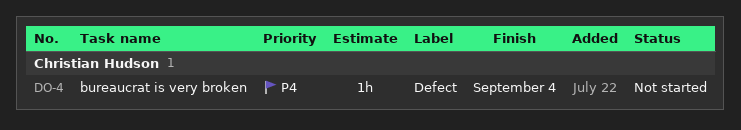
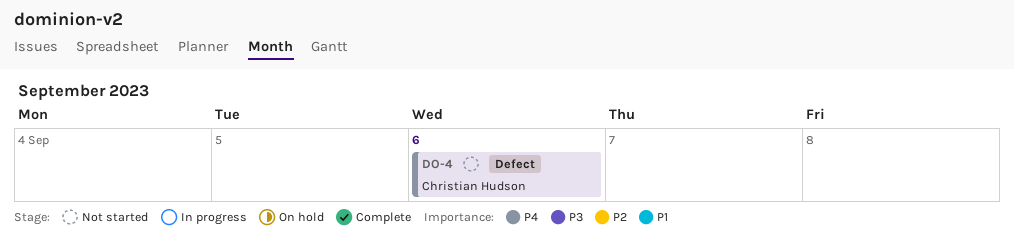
DO-4, due: Sep 4 -> Sep 6

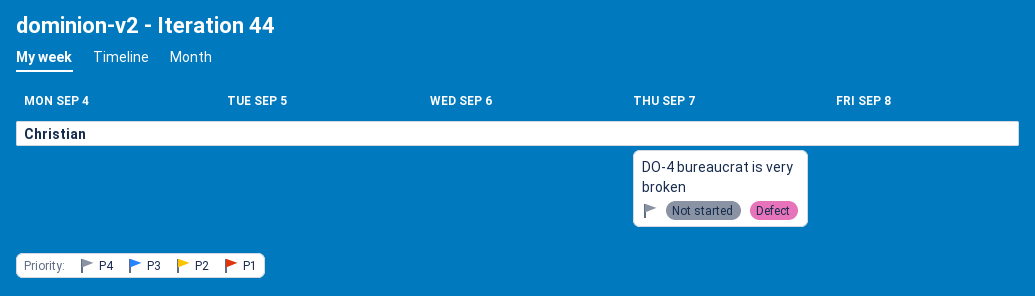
DO-4, due: Sep 6 -> Sep 7

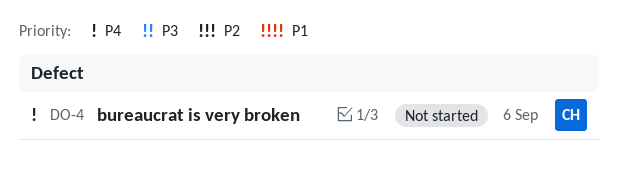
DO-4, due: Sep 7 -> Sep 6

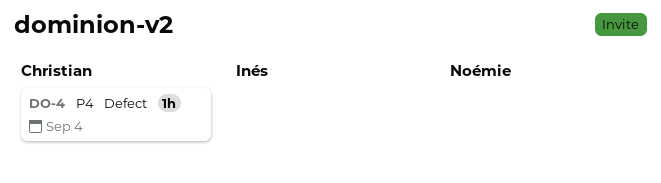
DO-4, due: Sep 6 -> Sep 4

